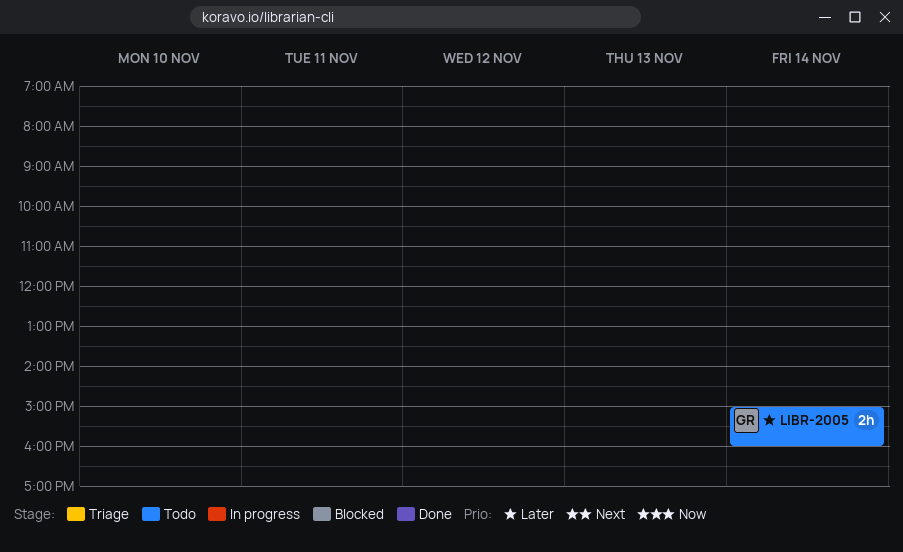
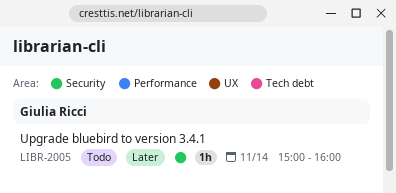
LIBR-2005, estimate: 2h -> 1h

